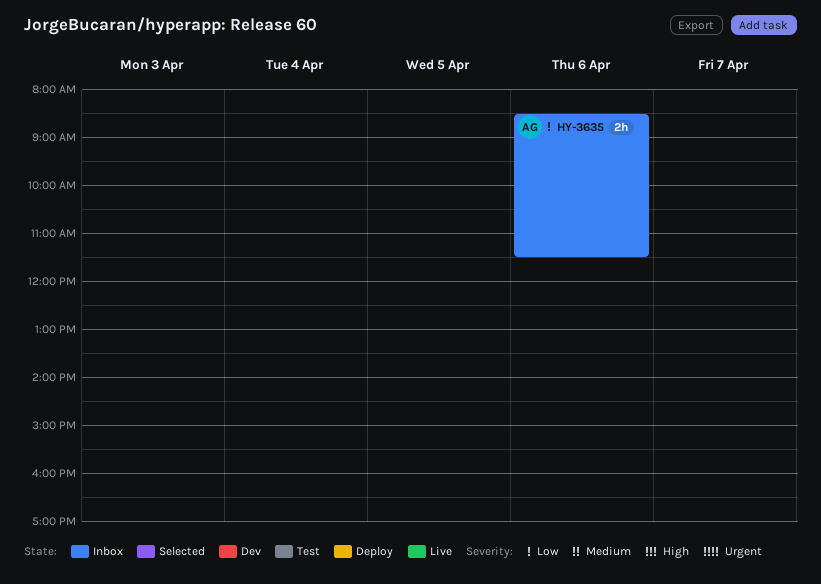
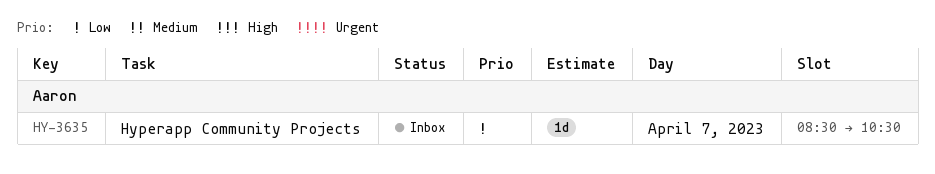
HY-3635, estimate: 2h -> 1d
HY-3635, day: Apr 6 -> Apr 7
HY-3635, ends: 11:30 -> 10:30

